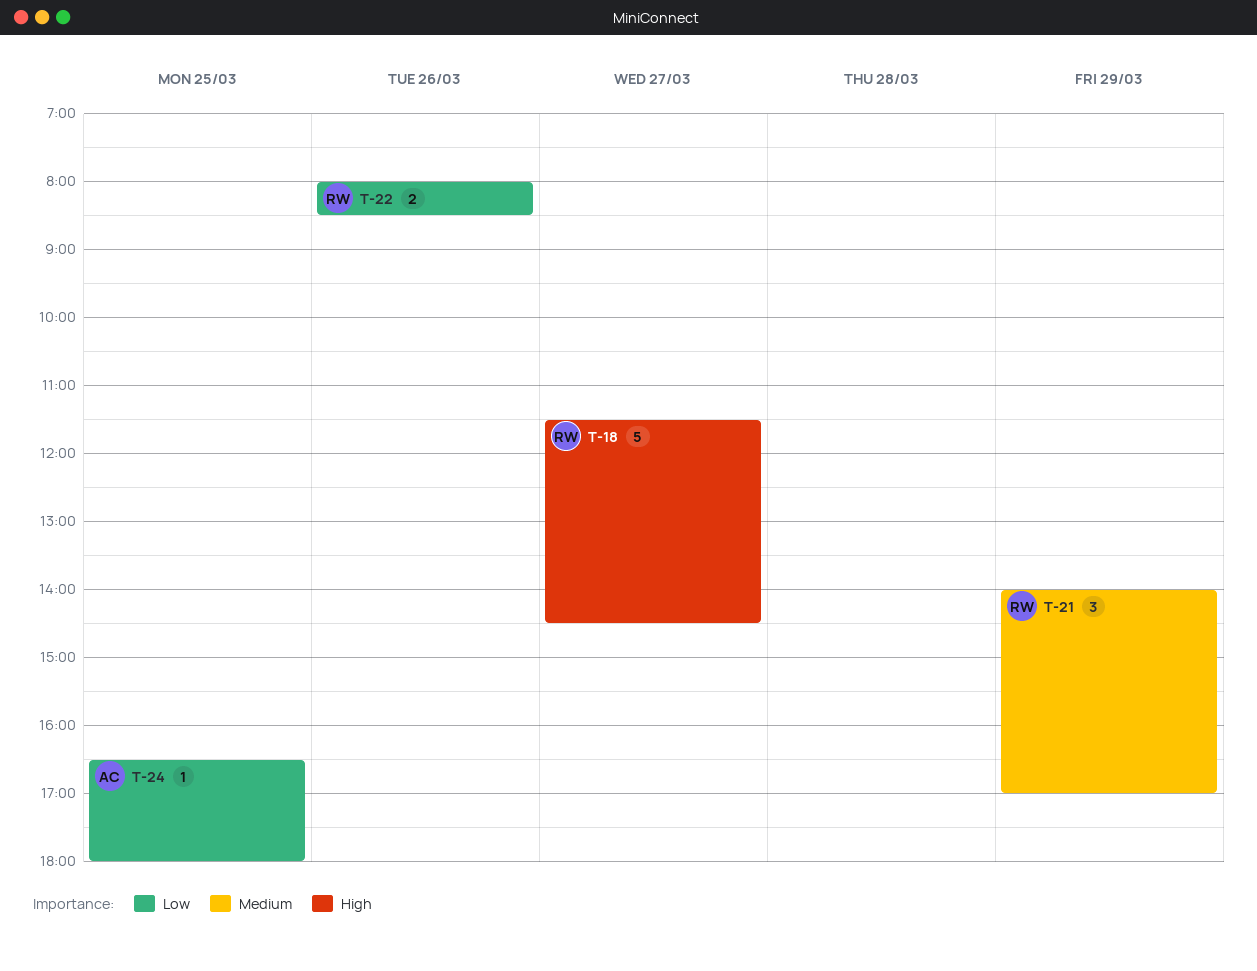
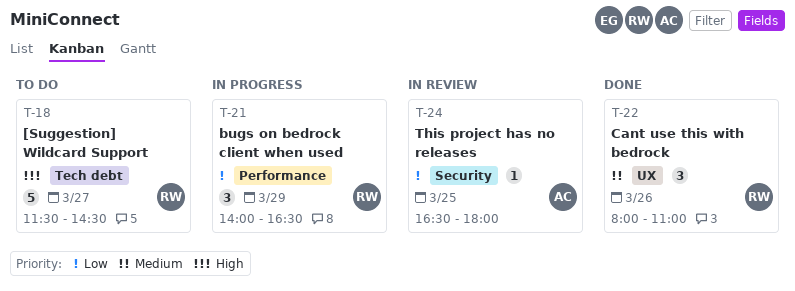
T-21, priority: Medium -> Low
T-21, ends: 17:00 -> 16:30
T-22, priority: Low -> Medium
T-22, estimate: 2 -> 3
T-22, ends: 08:30 -> 11:00

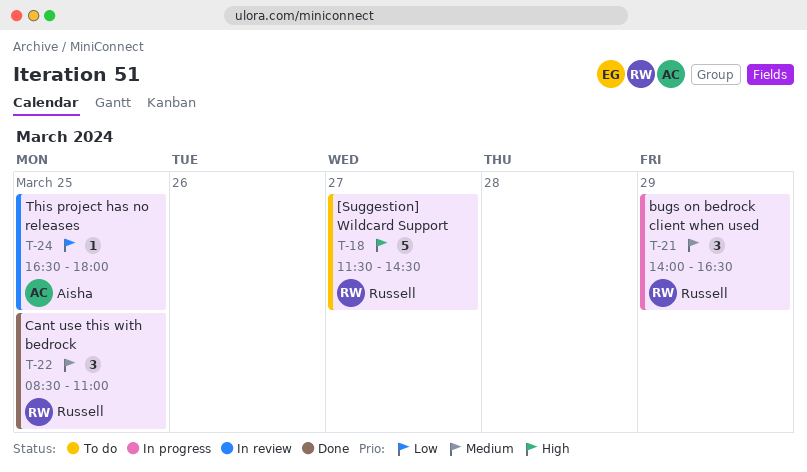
T-21, priority: Low -> Medium
T-22, day: Mar 26 -> Mar 25
T-22, begins: 08:00 -> 08:30

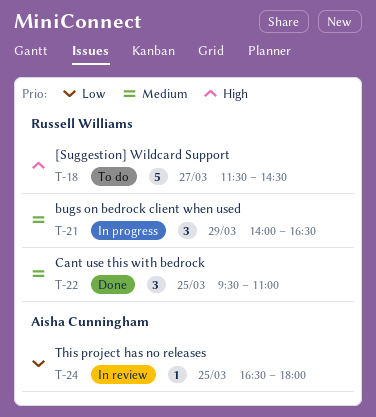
T-22, begins: 08:30 -> 09:30

